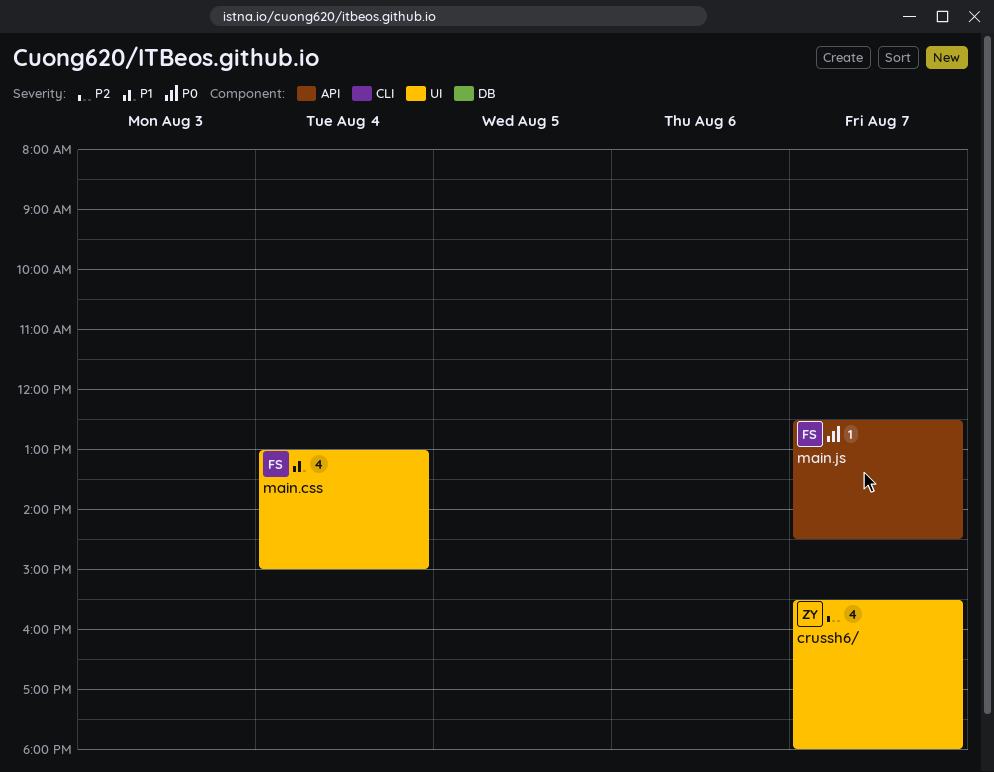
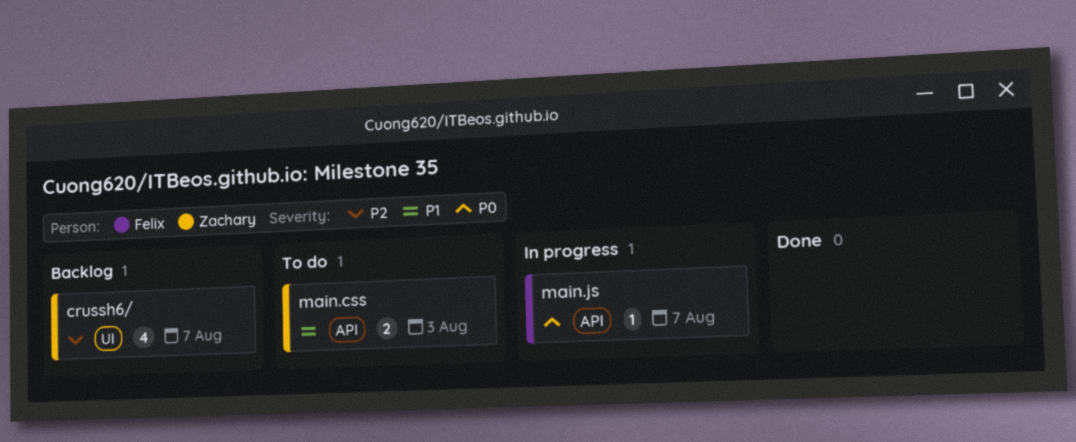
main.css, owner: Felix -> Zachary
main.css, label: UI -> API
main.css, estimate: 4 -> 2
main.css, day: Aug 4 -> Aug 3

